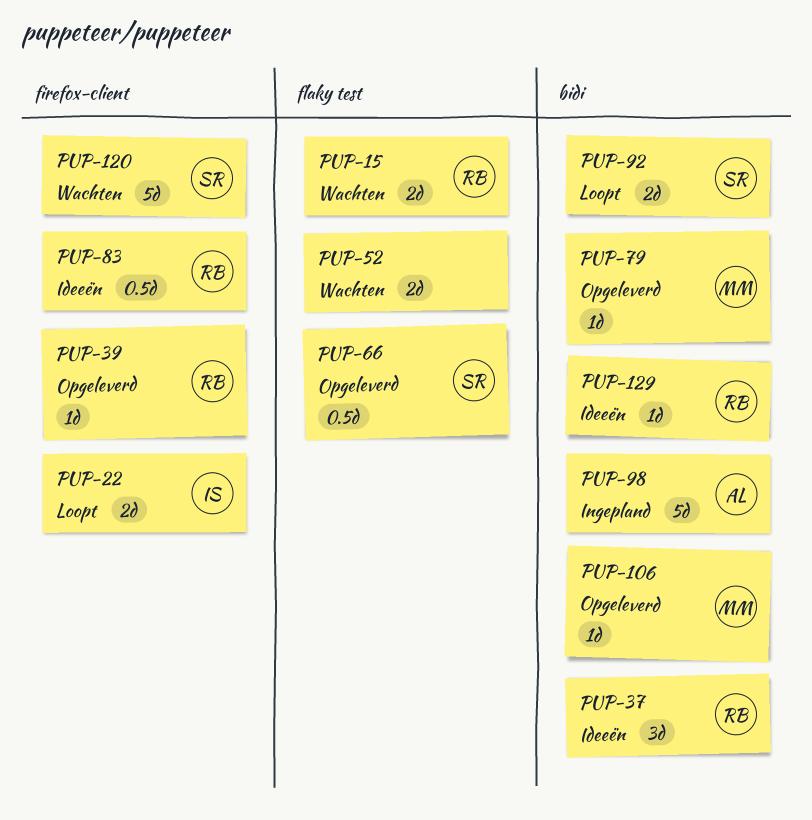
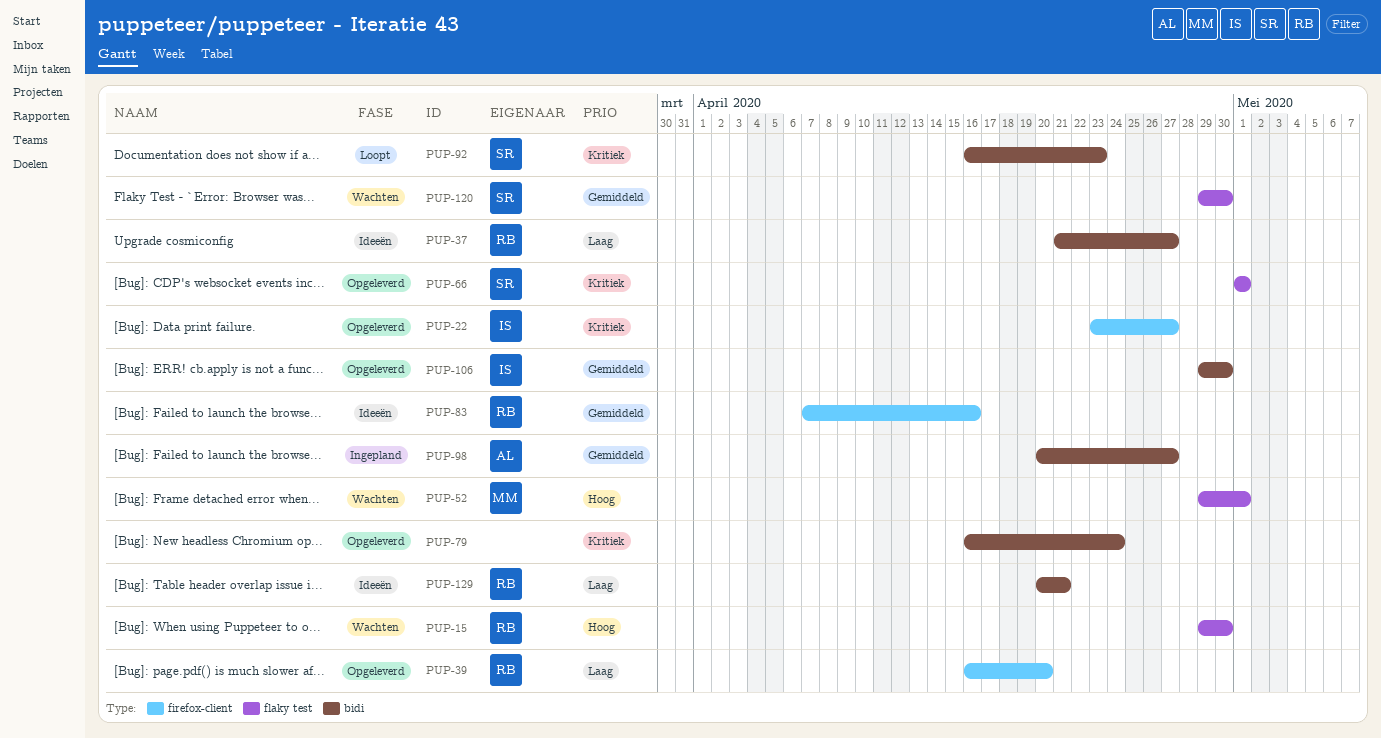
PUP-22, status: Loopt -> Opgeleverd
PUP-52, owner: none -> MM
PUP-79, owner: MM -> none
PUP-106, owner: MM -> IS
PUP-120, label: firefox-client -> flaky test

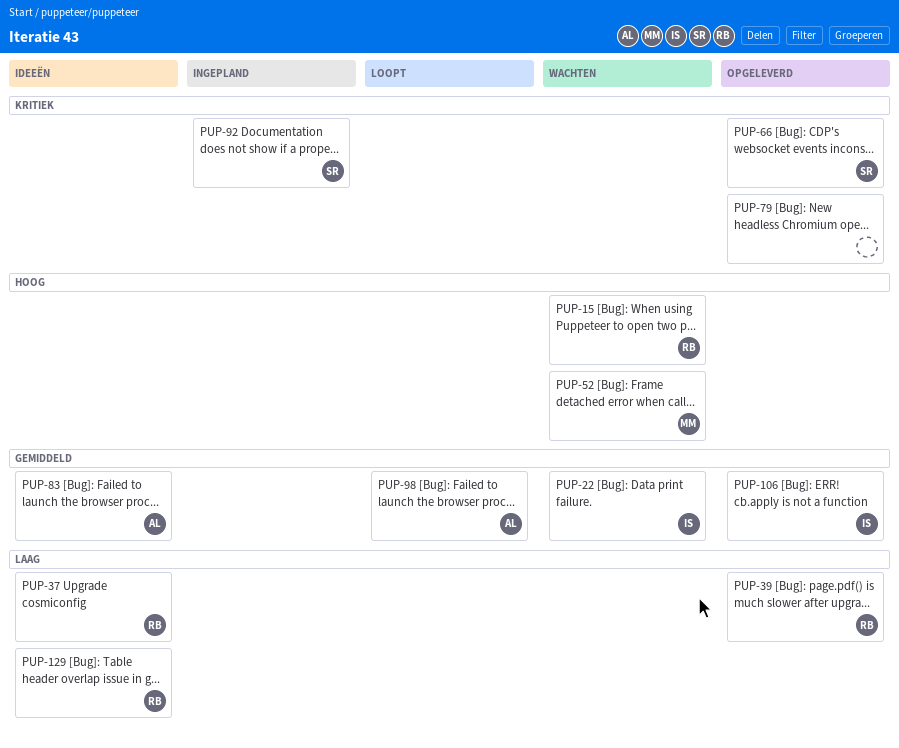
PUP-22, status: Opgeleverd -> Wachten
PUP-22, priority: Kritiek -> Gemiddeld
PUP-83, owner: RB -> AL
PUP-92, status: Loopt -> Ingepland
PUP-98, status: Ingepland -> Loopt
PUP-120: present -> none

